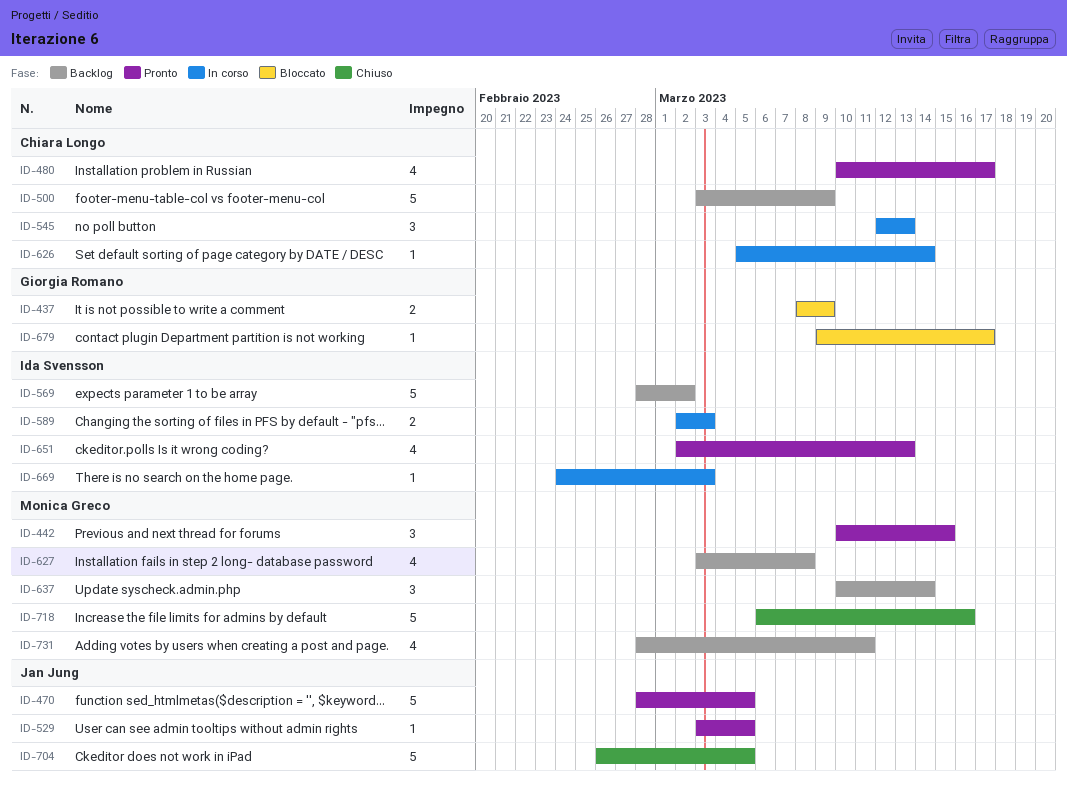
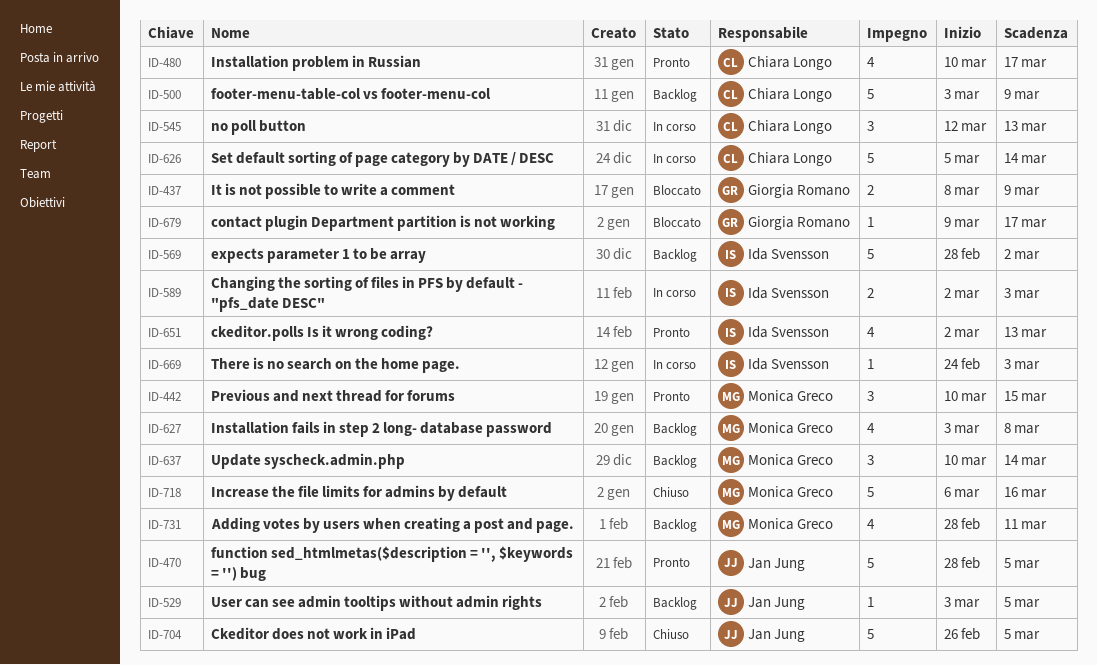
ID-529, status: Pronto -> Backlog
ID-626, estimate: 1 -> 5

